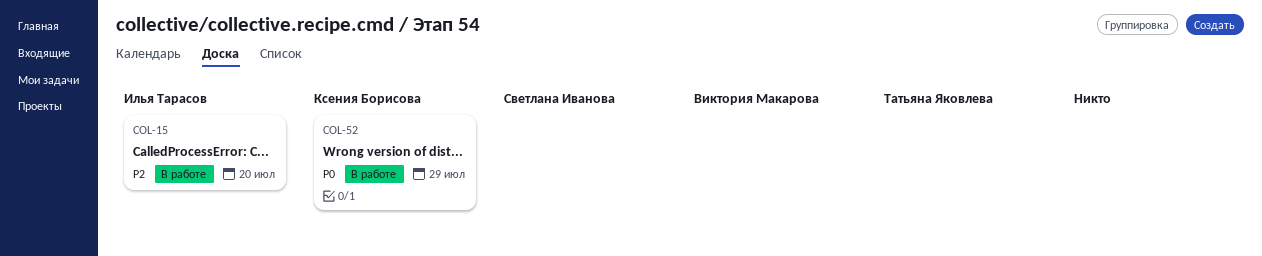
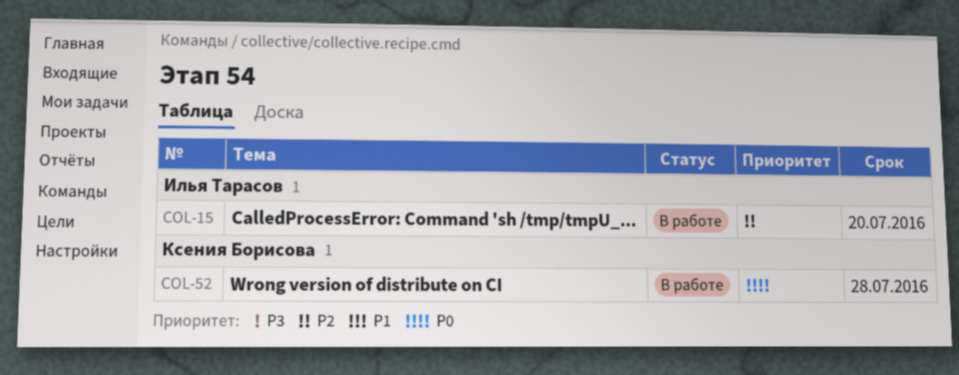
COL-52, due: Jul 29 -> Jul 28

